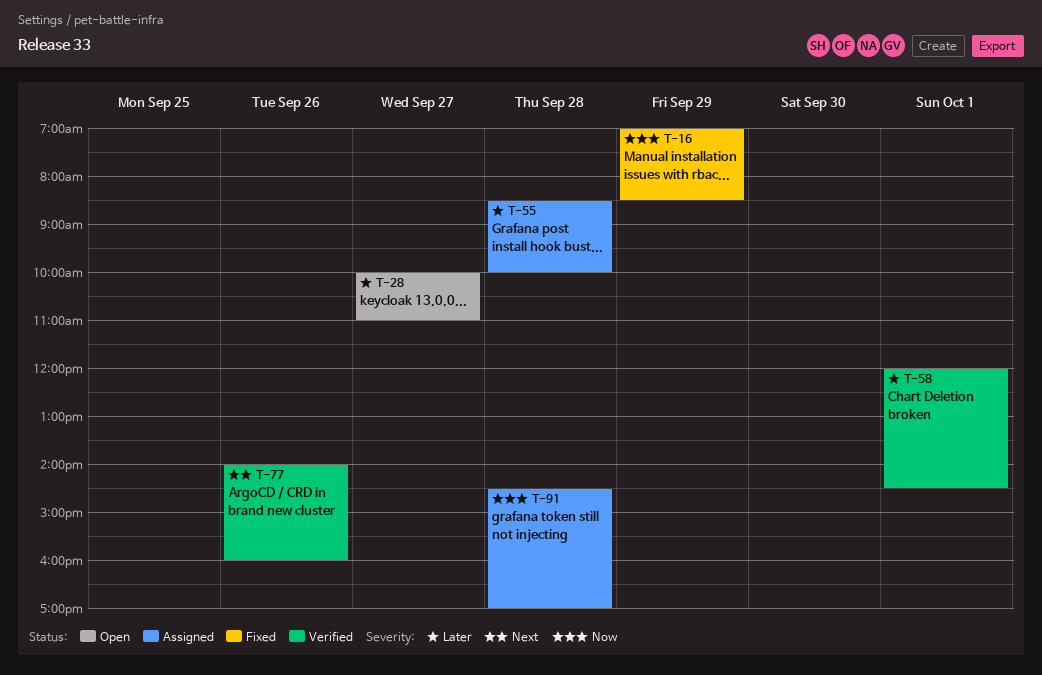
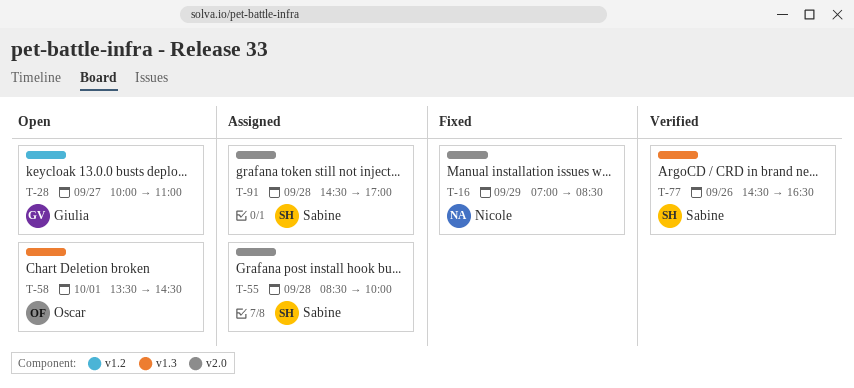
T-58, status: Verified -> Open
T-58, begins: 12:00 -> 13:30
T-77, begins: 14:00 -> 14:30
T-77, ends: 16:00 -> 16:30

